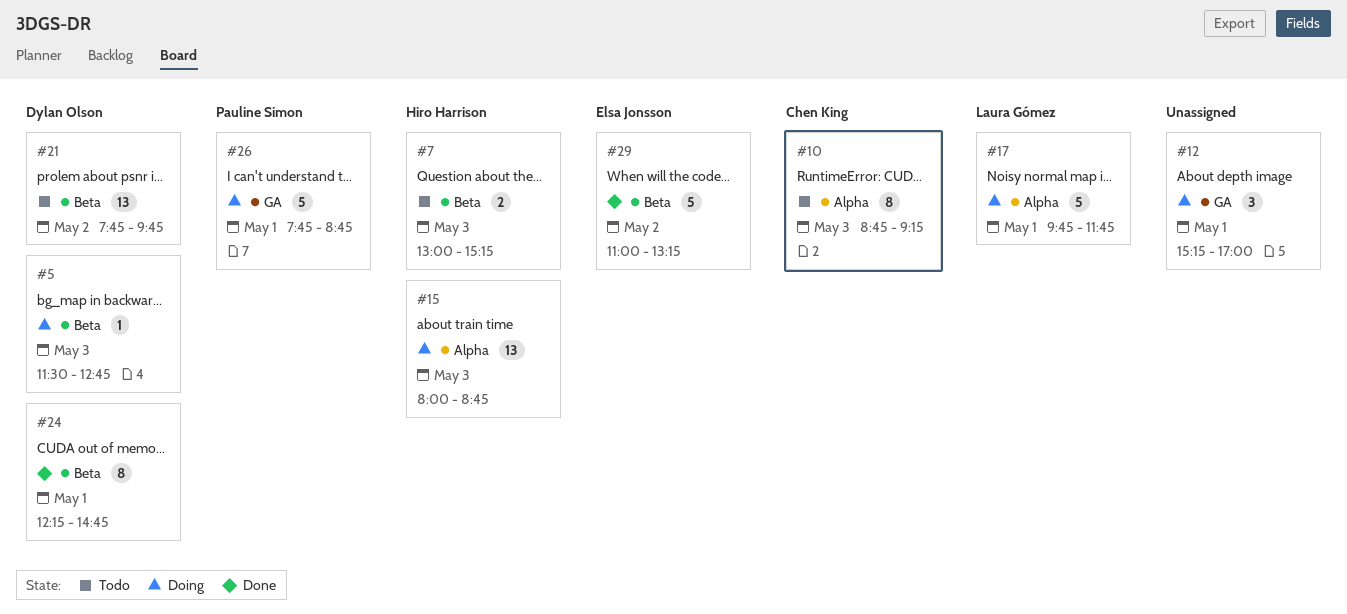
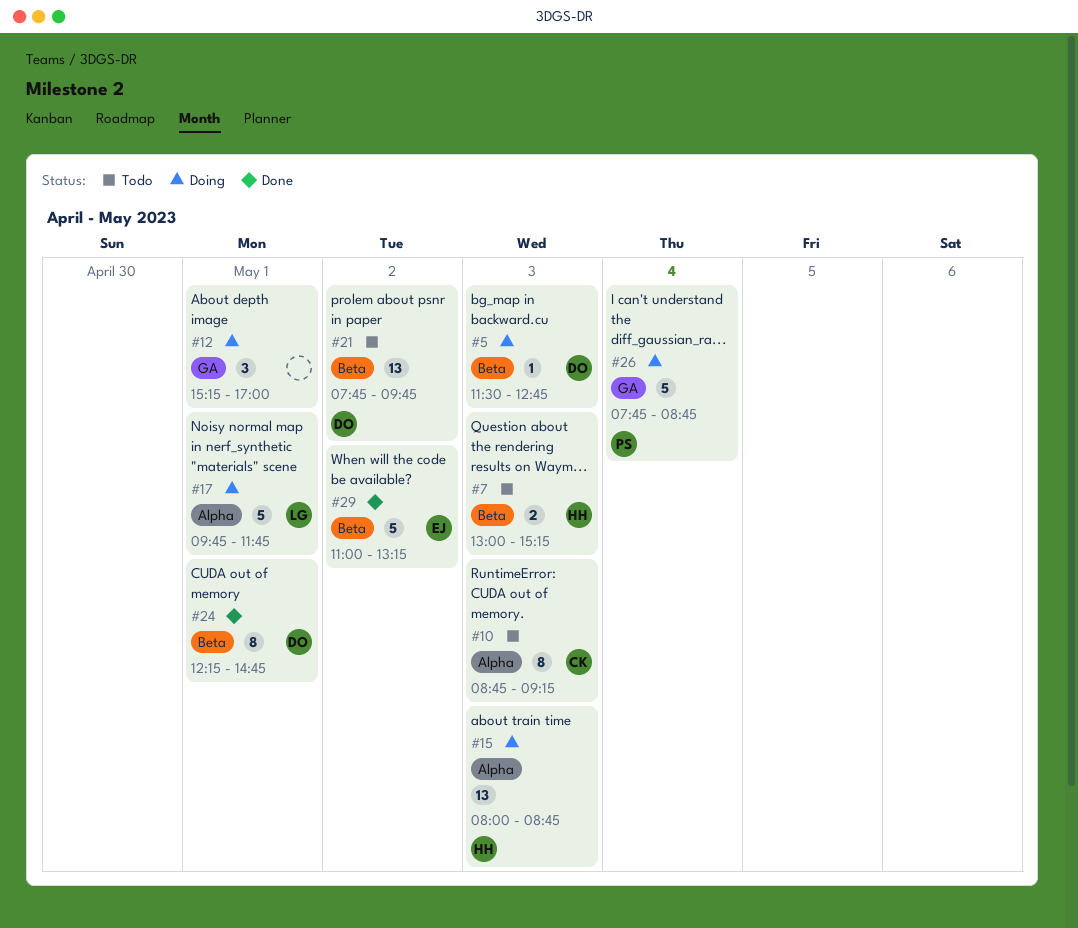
#26, day: May 1 -> May 4

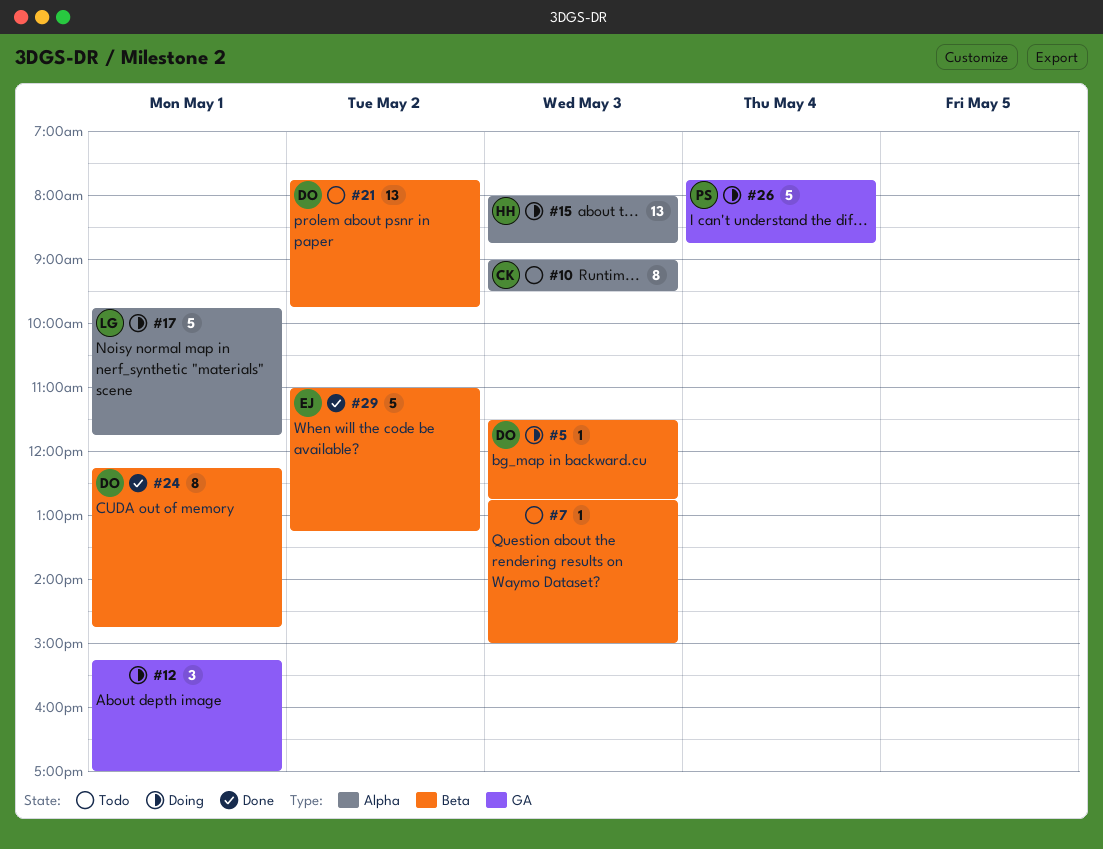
#7, owner: HH -> none
#7, estimate: 2 -> 1
#7, begins: 13:00 -> 12:45
#7, ends: 15:15 -> 15:00
#10, begins: 08:45 -> 09:00
#10, ends: 09:15 -> 09:30

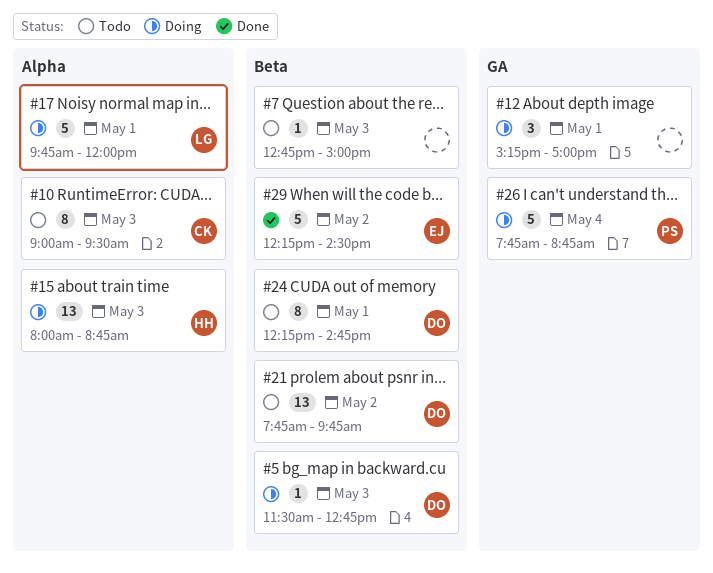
#17, ends: 11:45 -> 12:00
#24, status: Done -> Todo
#29, begins: 11:00 -> 12:15
#29, ends: 13:15 -> 14:30

